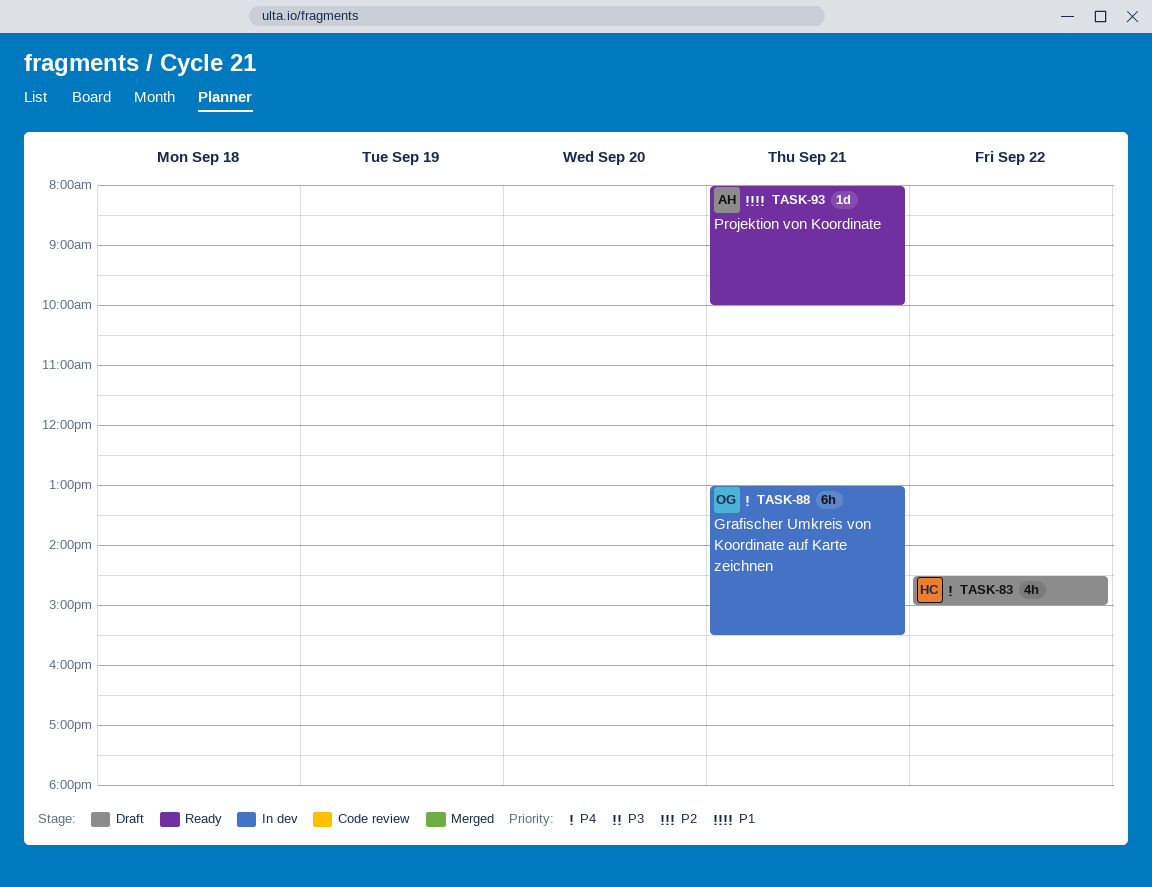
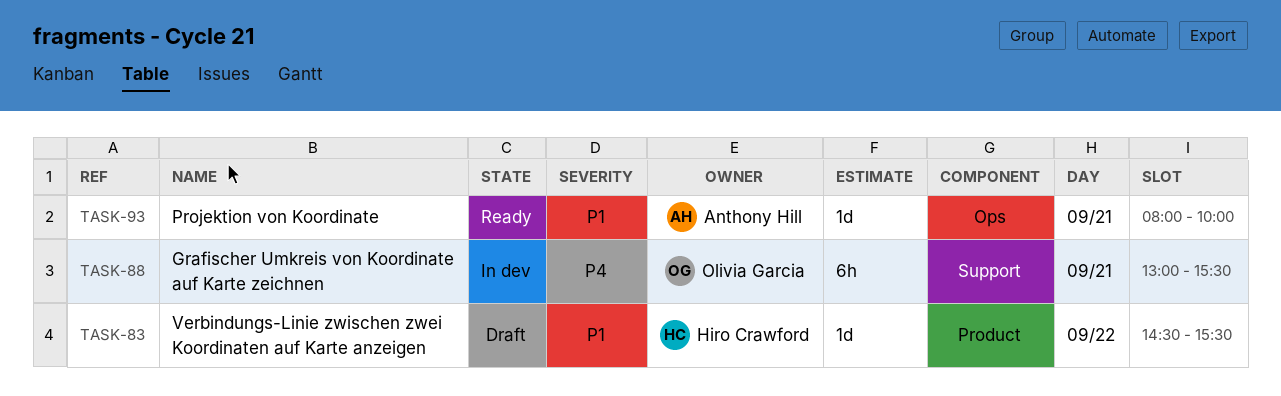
TASK-83, priority: P4 -> P1
TASK-83, estimate: 4h -> 1d
TASK-83, ends: 15:00 -> 15:30

